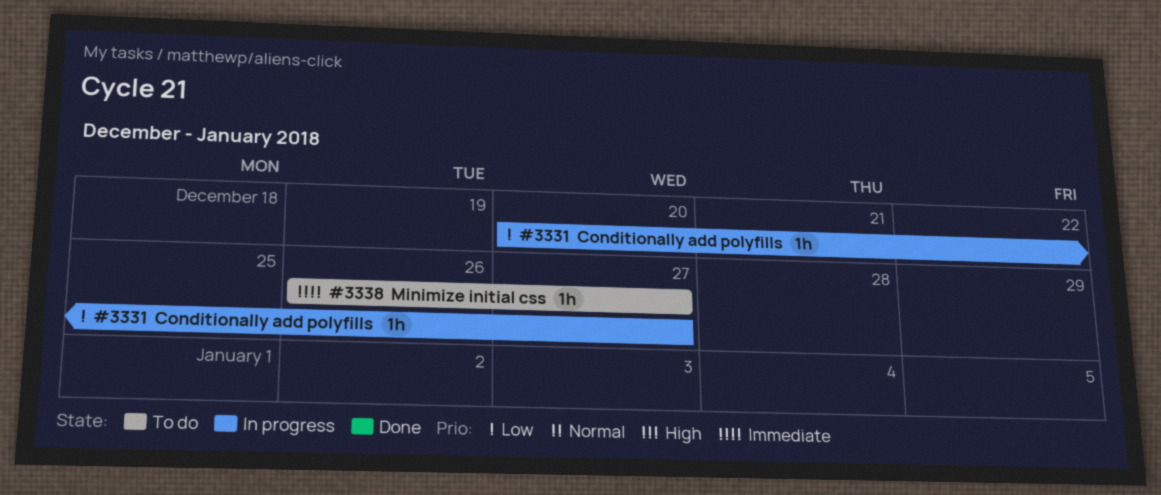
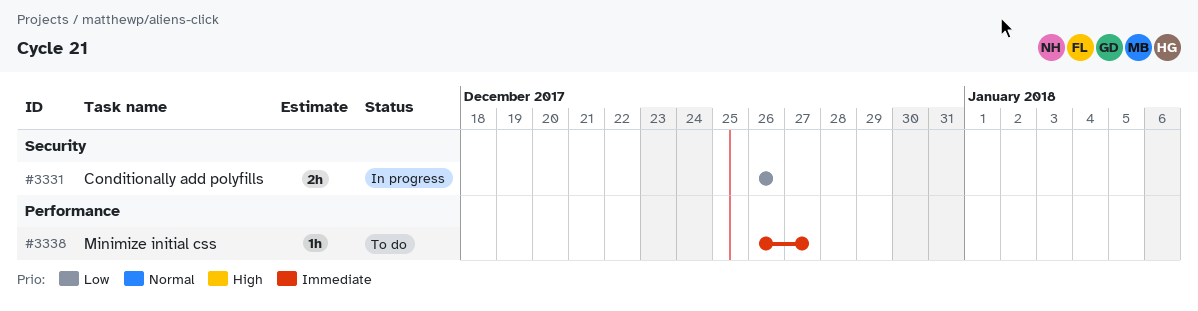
#3331, estimate: 1h -> 2h
#3331, start: Dec 20 -> Dec 26
#3331, due: Dec 27 -> Dec 26

